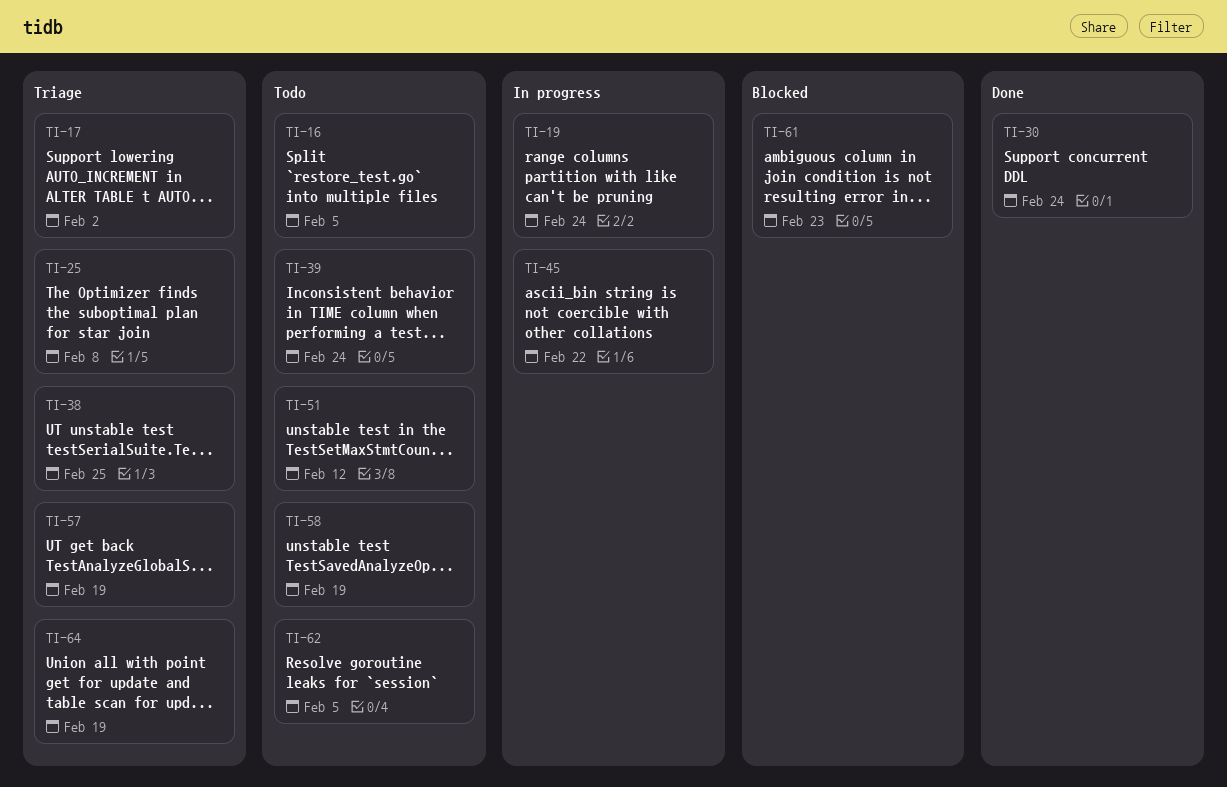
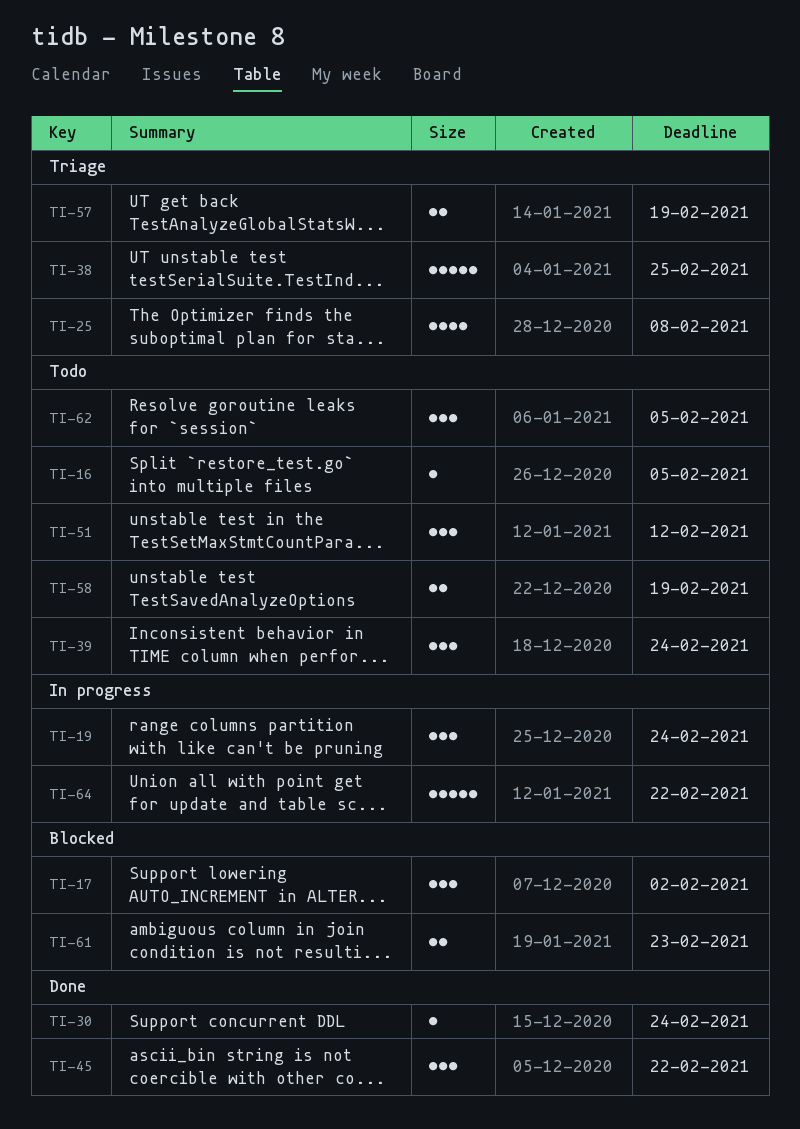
TI-17, status: Triage -> Blocked
TI-45, status: In progress -> Done
TI-64, status: Triage -> In progress
TI-64, due: Feb 19 -> Feb 22

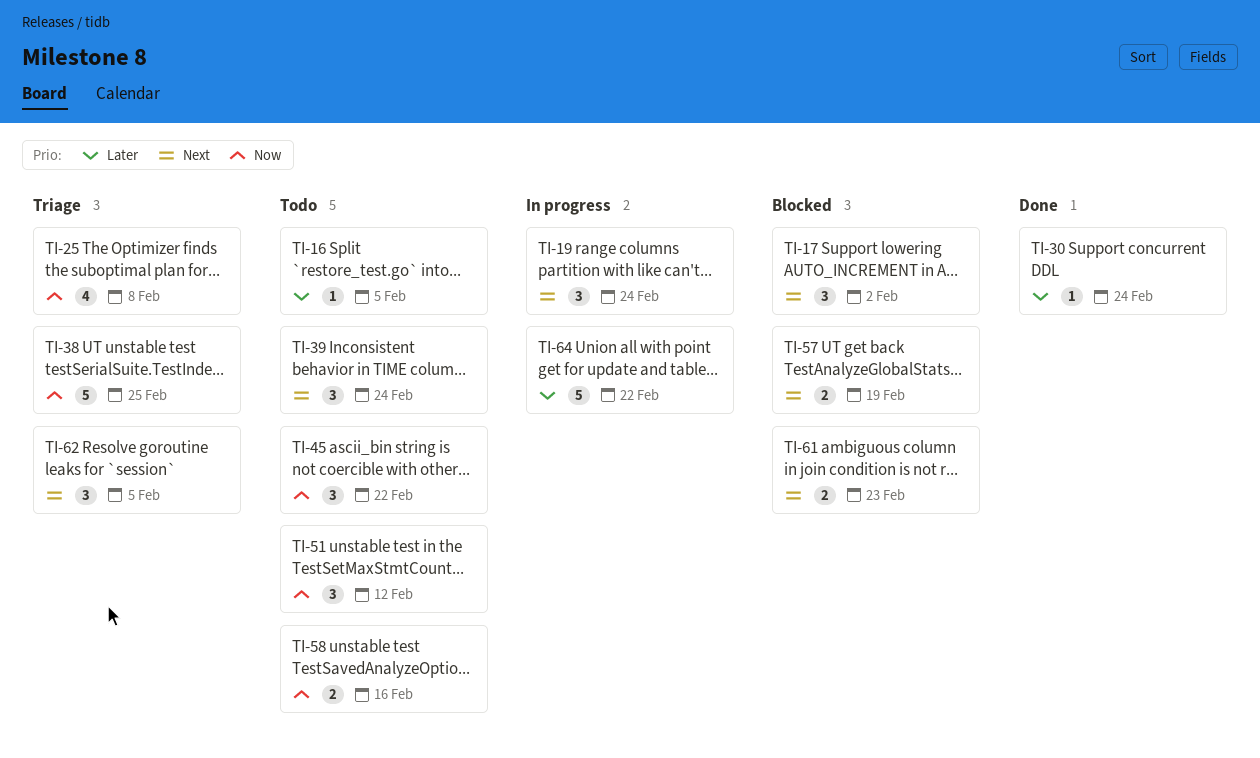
TI-45, status: Done -> Todo
TI-57, status: Triage -> Blocked
TI-58, due: Feb 19 -> Feb 16
TI-62, status: Todo -> Triage

